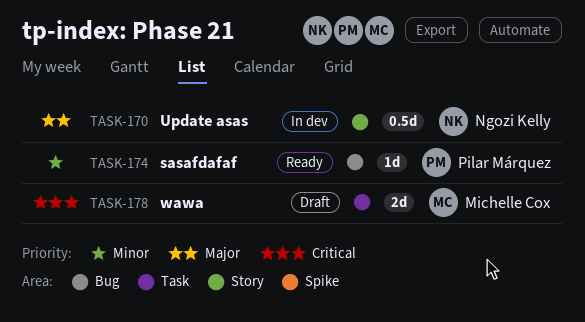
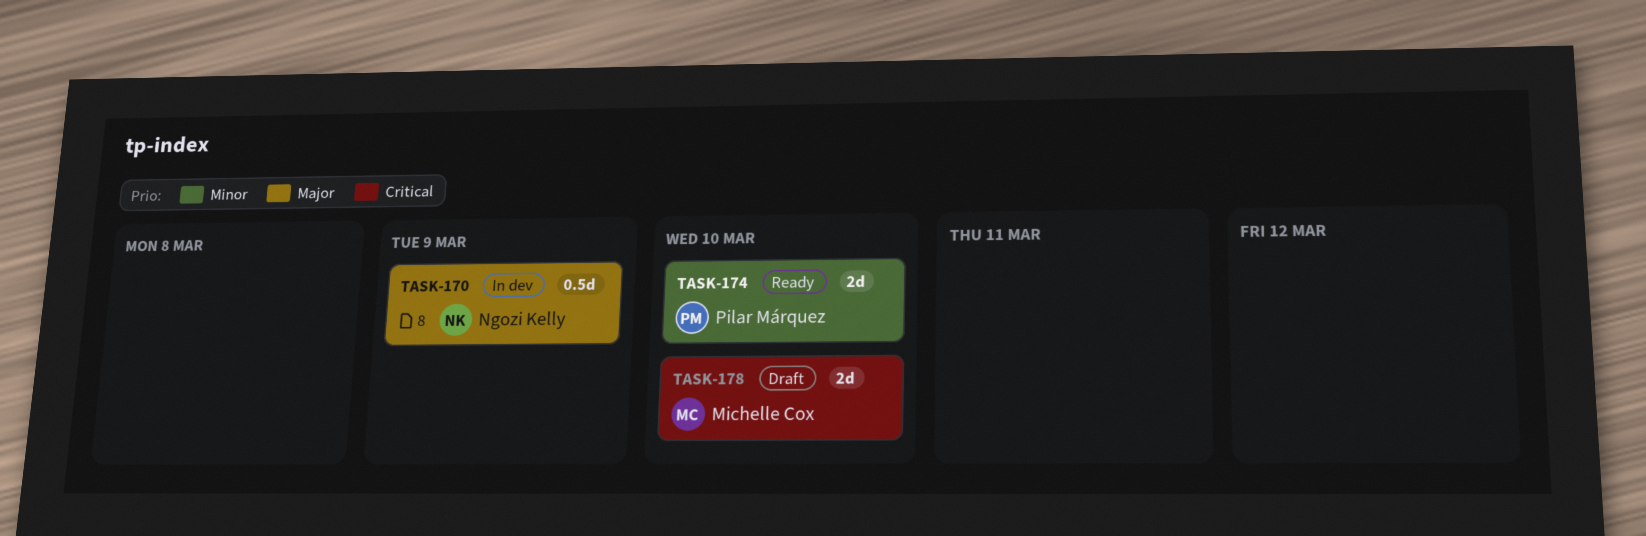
TASK-174, estimate: 1d -> 2d

